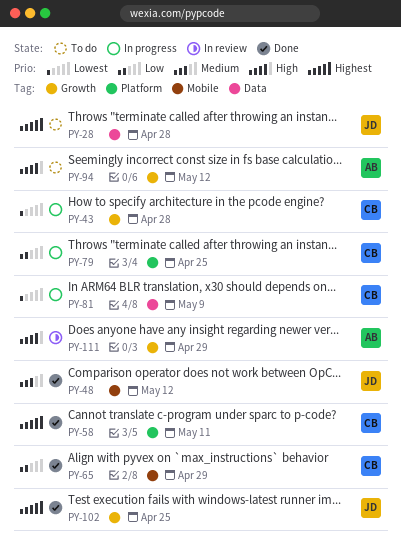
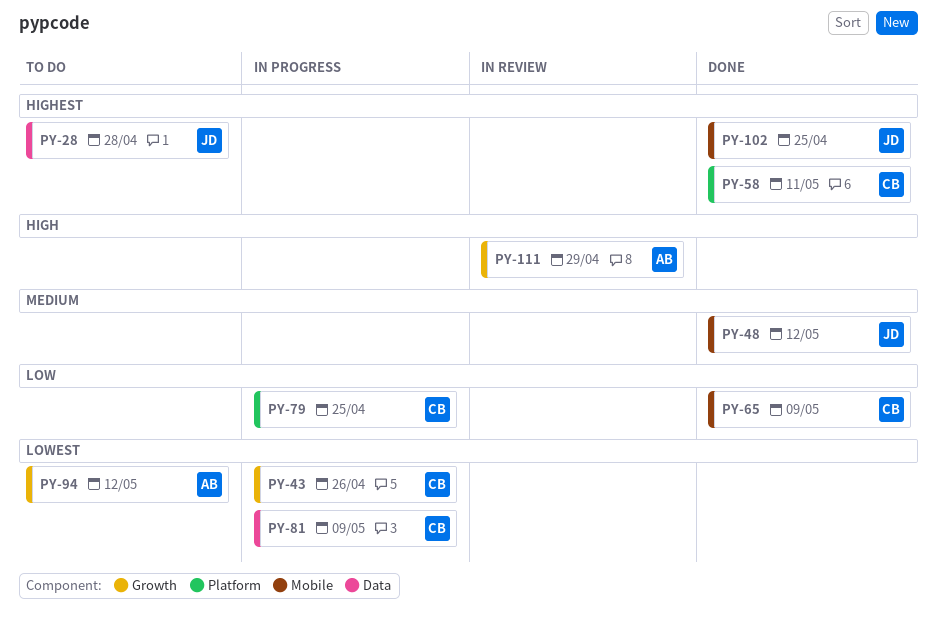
PY-43, due: Apr 28 -> Apr 26
PY-65, due: Apr 29 -> May 9
PY-94, priority: High -> Lowest
PY-102, label: Growth -> Mobile

